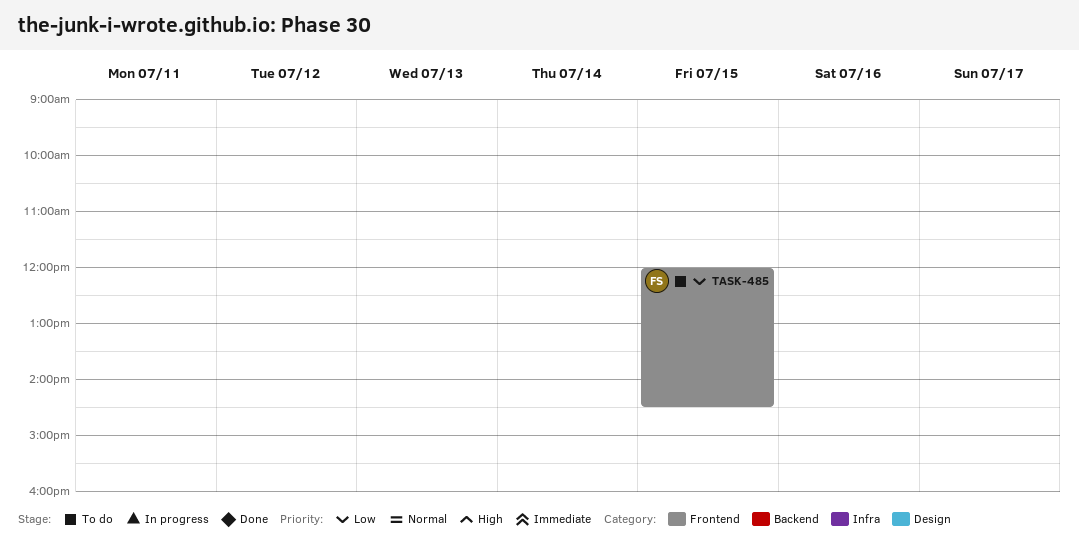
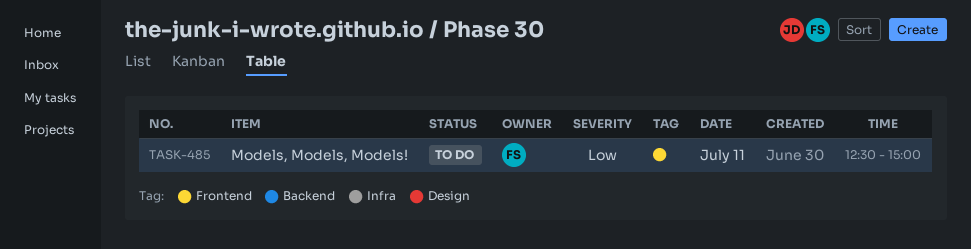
TASK-485, day: Jul 15 -> Jul 11
TASK-485, begins: 12:00 -> 12:30
TASK-485, ends: 14:30 -> 15:00

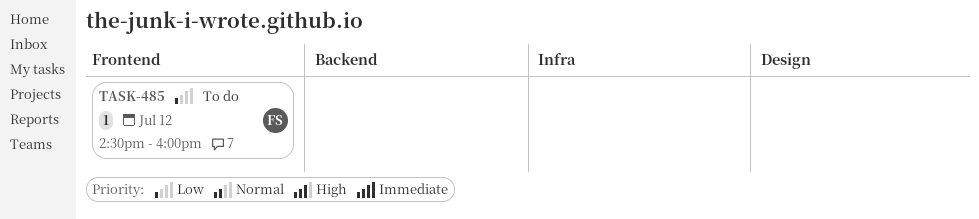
TASK-485, day: Jul 11 -> Jul 12
TASK-485, begins: 12:30 -> 14:30
TASK-485, ends: 15:00 -> 16:00

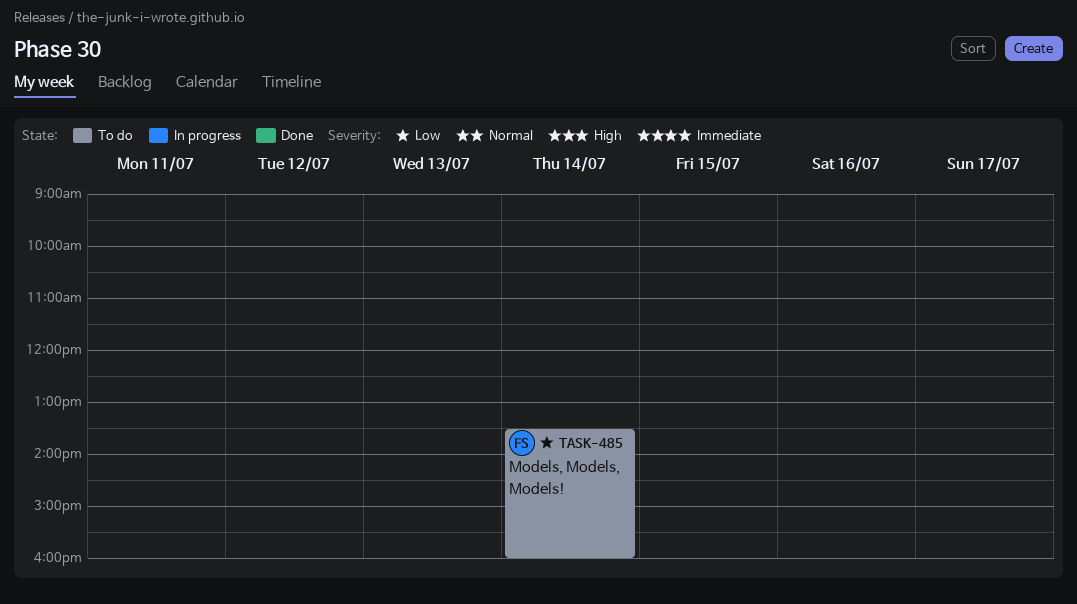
TASK-485, day: Jul 12 -> Jul 14
TASK-485, begins: 14:30 -> 13:30

